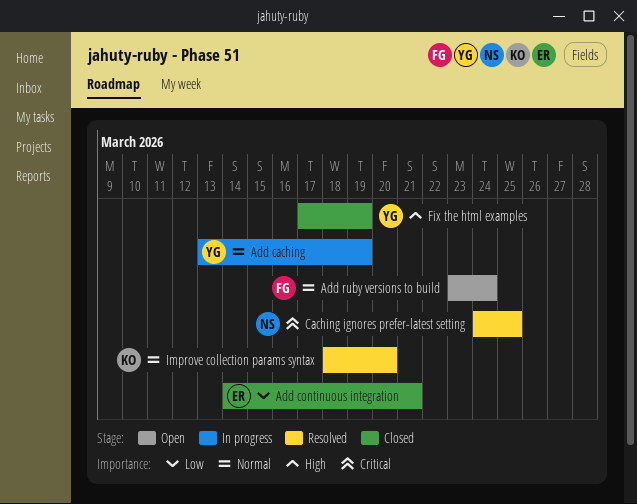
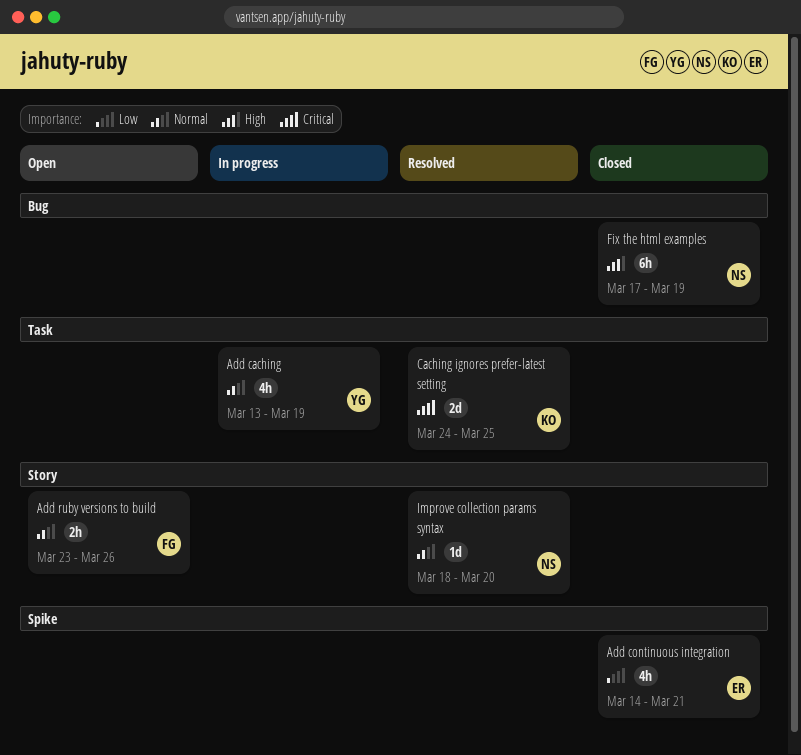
Add ruby versions to build, due: Mar 24 -> Mar 26
Caching ignores prefer-latest setting, owner: NS -> KO
Fix the html examples, owner: YG -> NS
Improve collection params syntax, owner: KO -> NS

